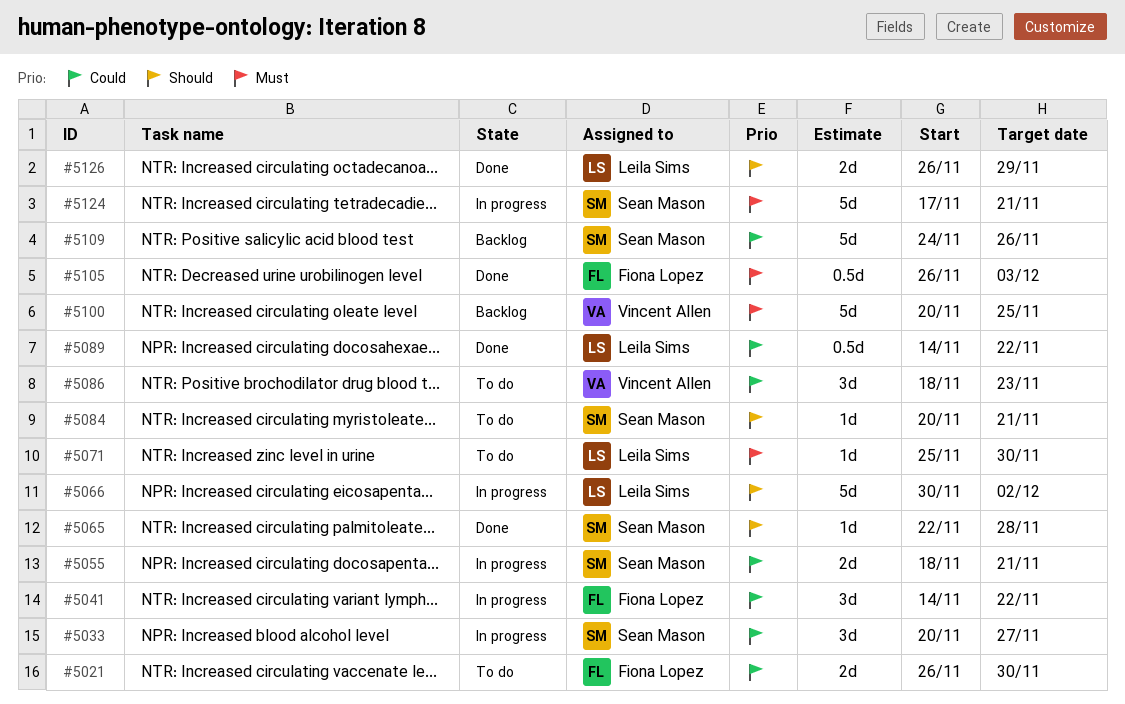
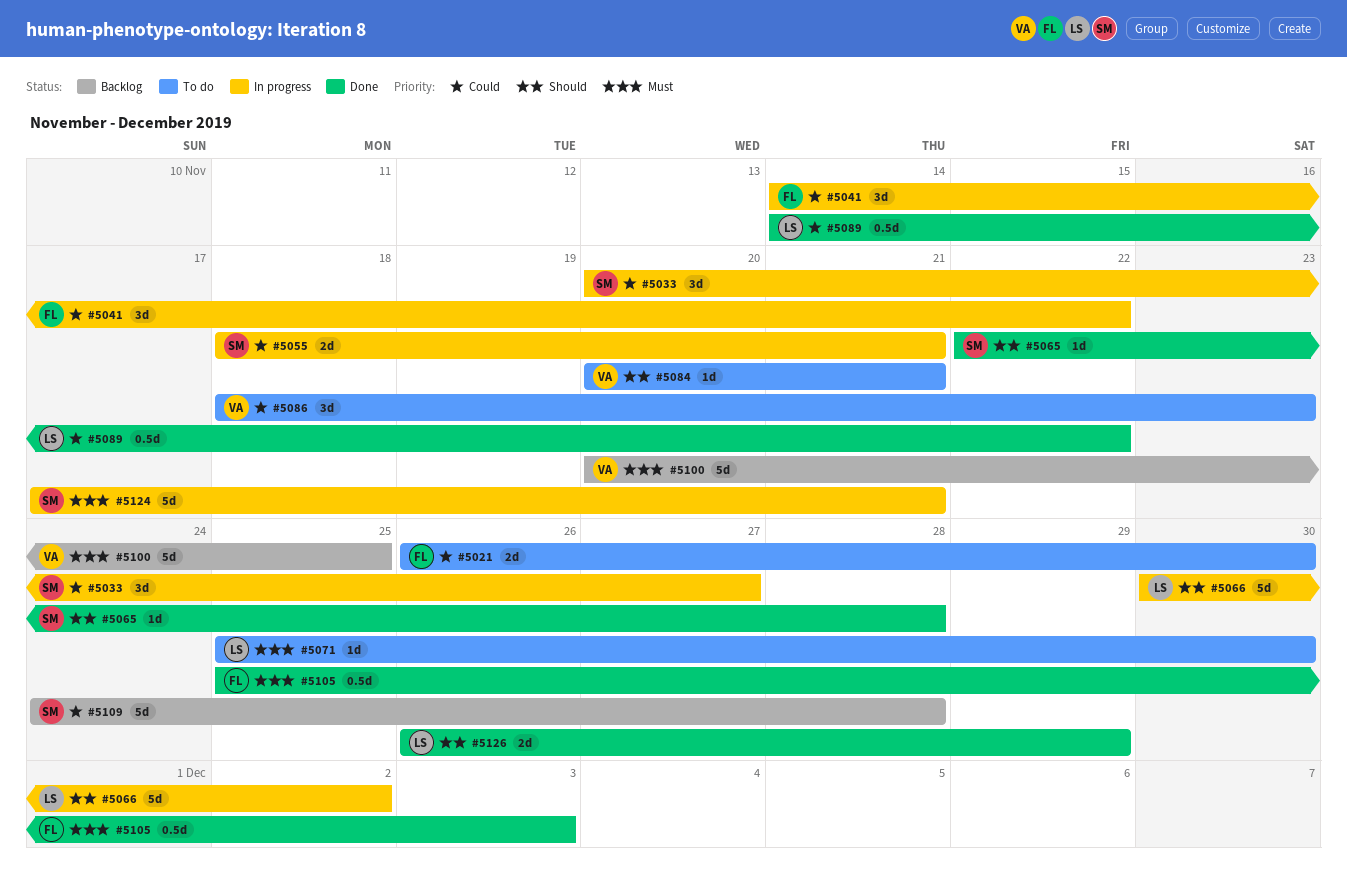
#5084, owner: Sean Mason -> Vincent Allen
#5105, start: Nov 26 -> Nov 25
#5109, due: Nov 26 -> Nov 28

